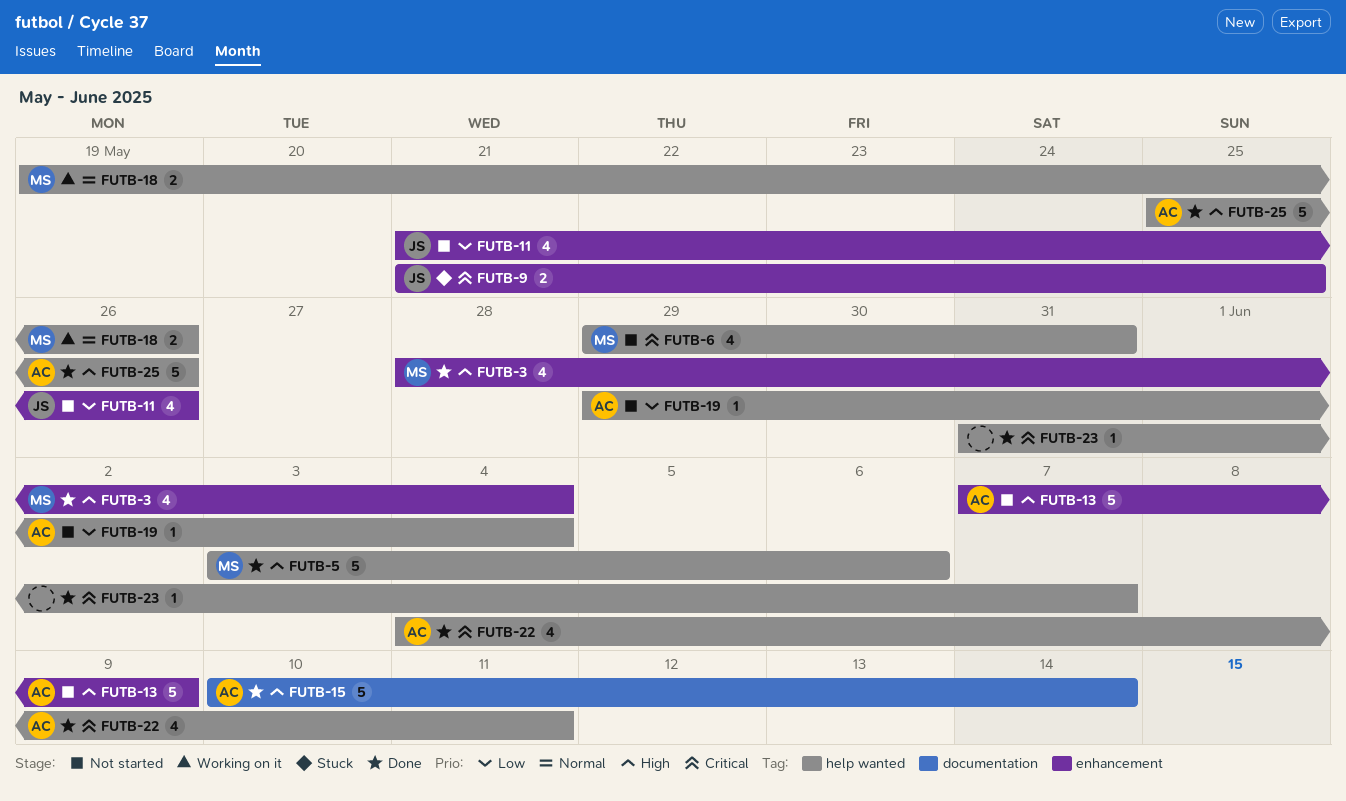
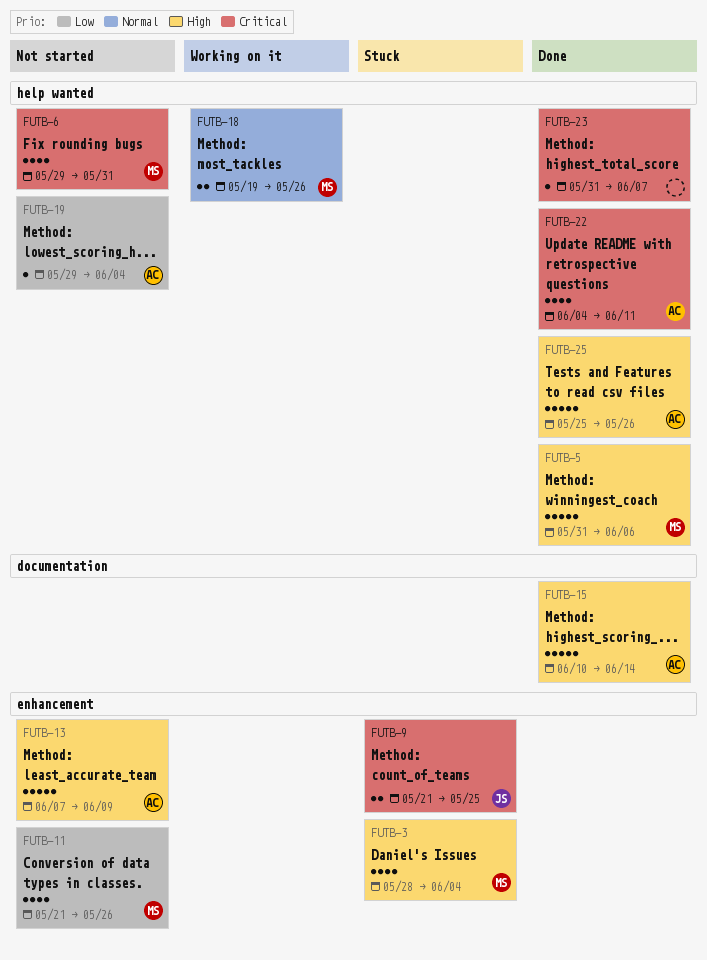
FUTB-3, status: Done -> Stuck
FUTB-5, start: Jun 3 -> May 31
FUTB-11, owner: JS -> MS

